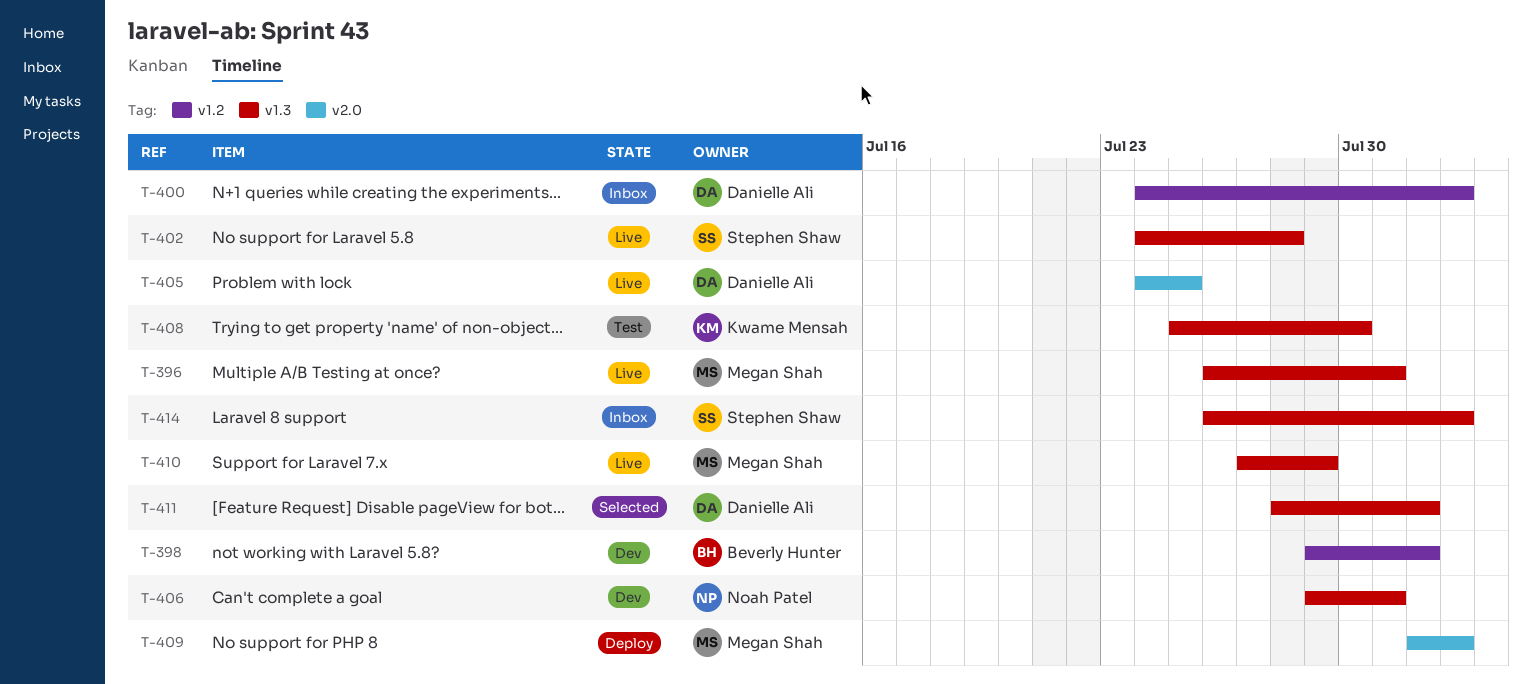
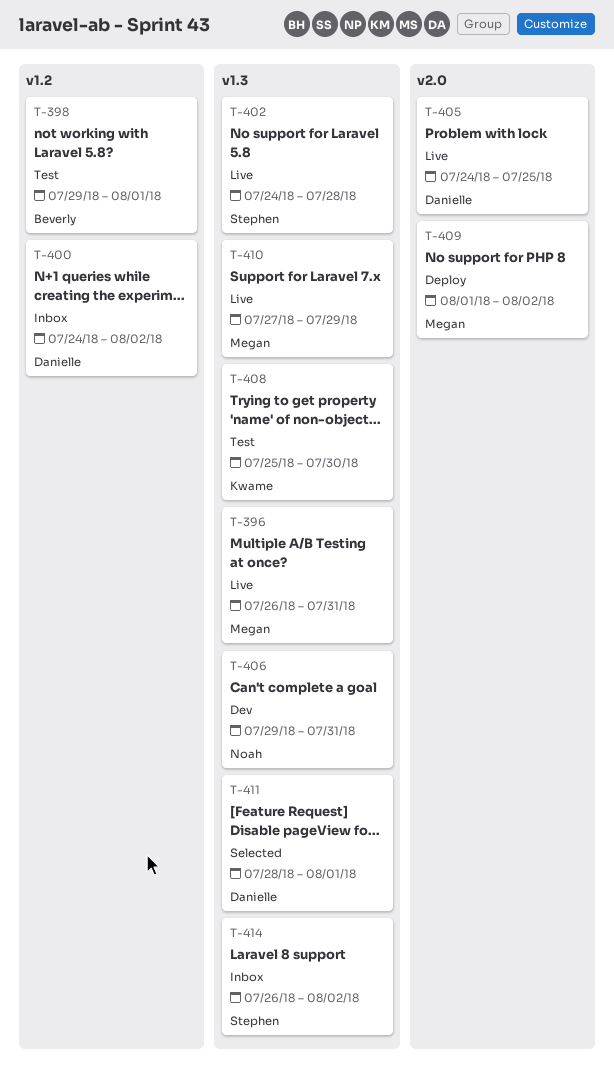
T-398, status: Dev -> Test

